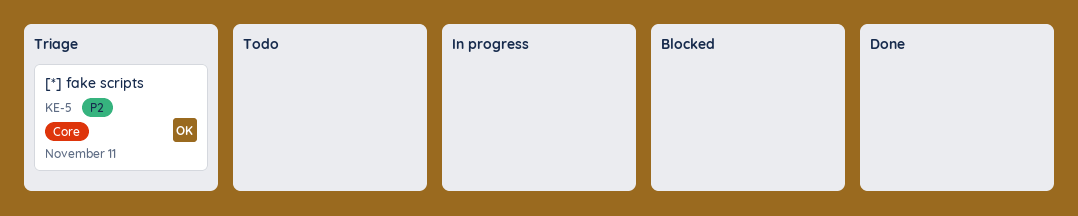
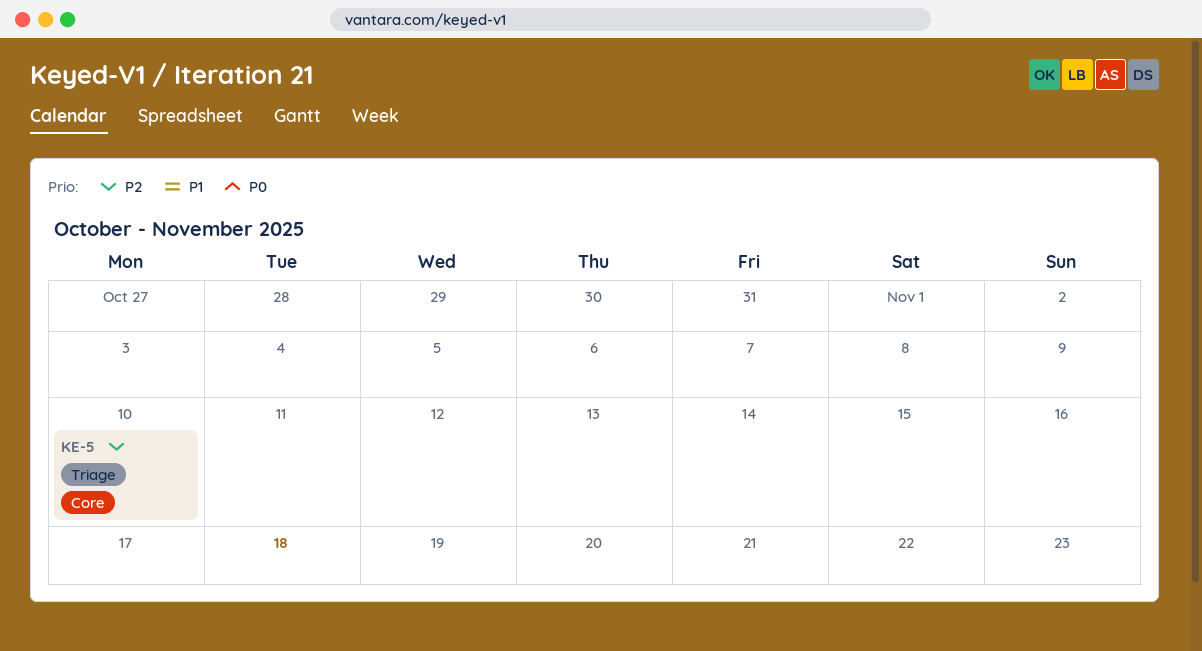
KE-5, due: Nov 11 -> Nov 10

